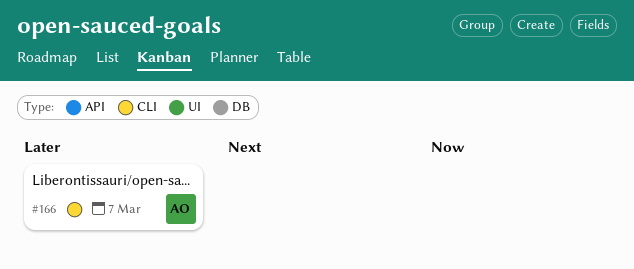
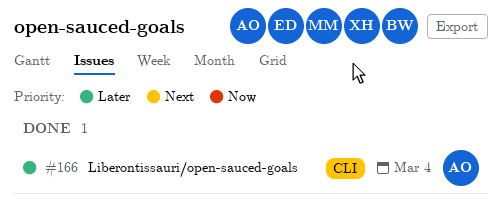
#166, due: Mar 7 -> Mar 4

